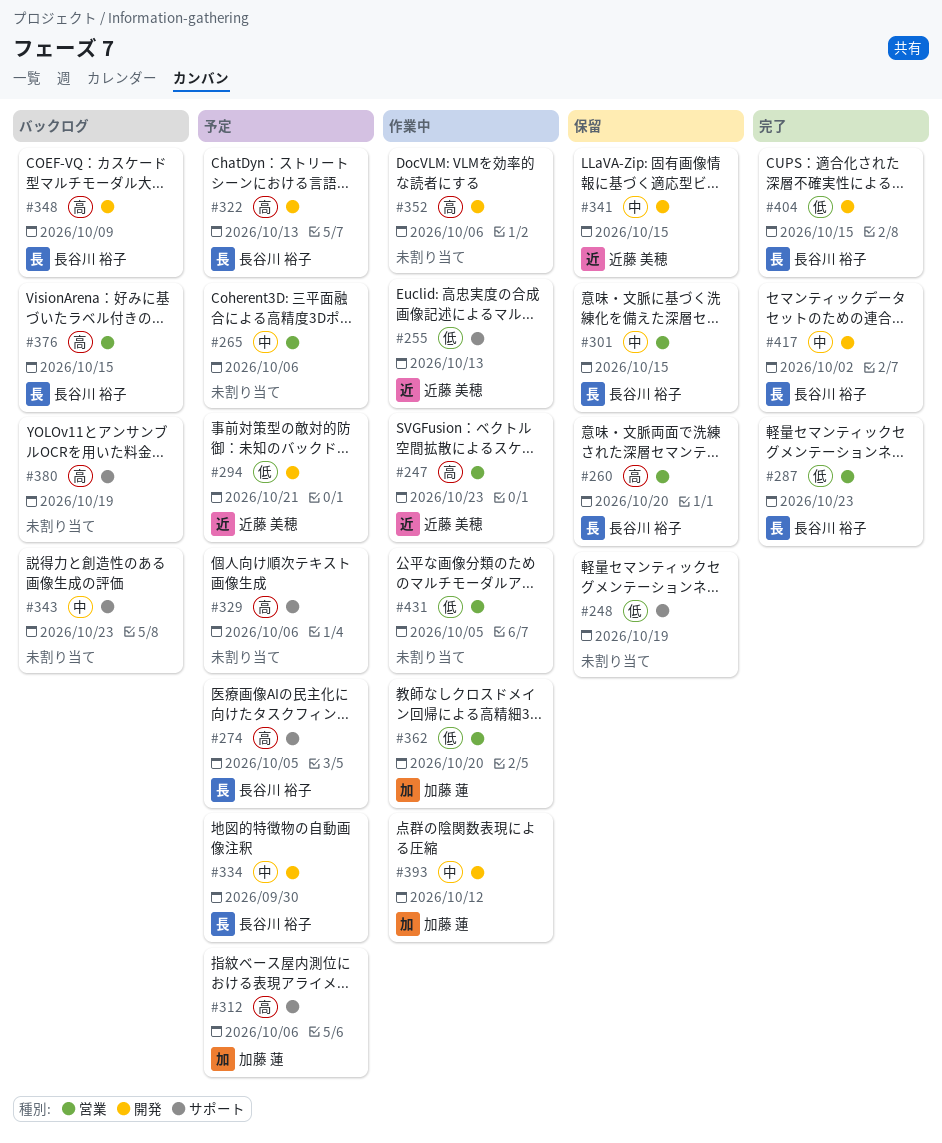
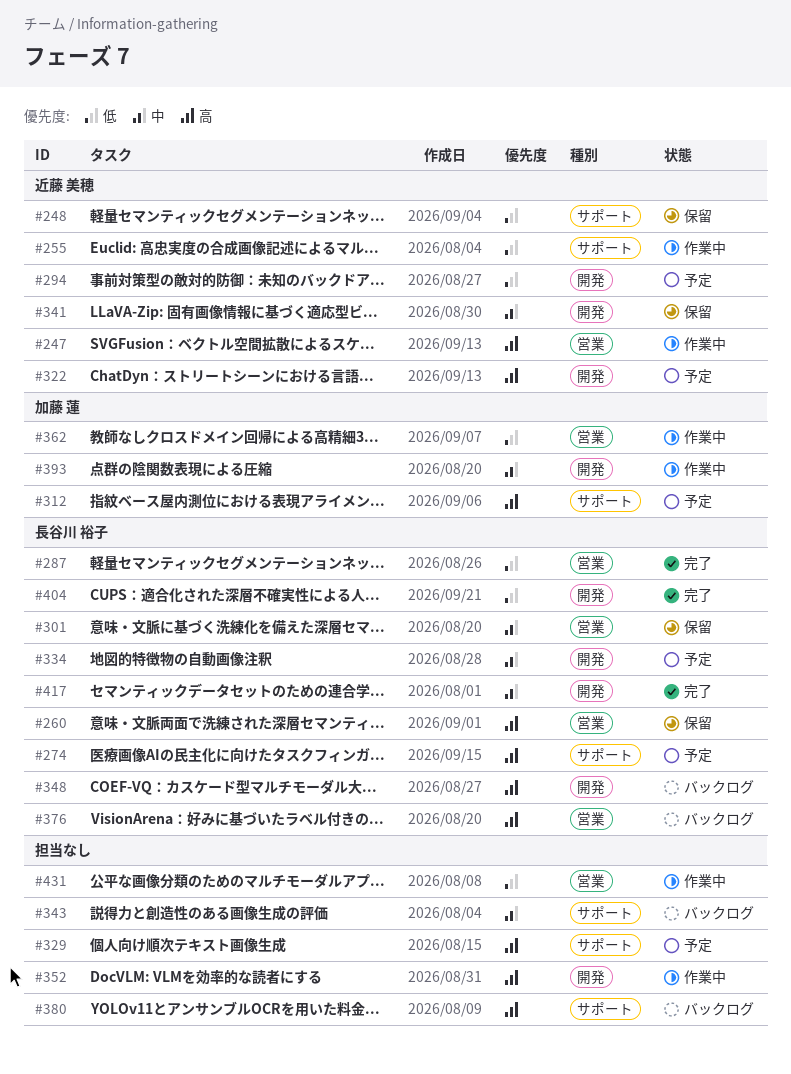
#248, owner: none -> 近藤 美穂
#265: present -> none
#322, owner: 長谷川 裕子 -> 近藤 美穂

